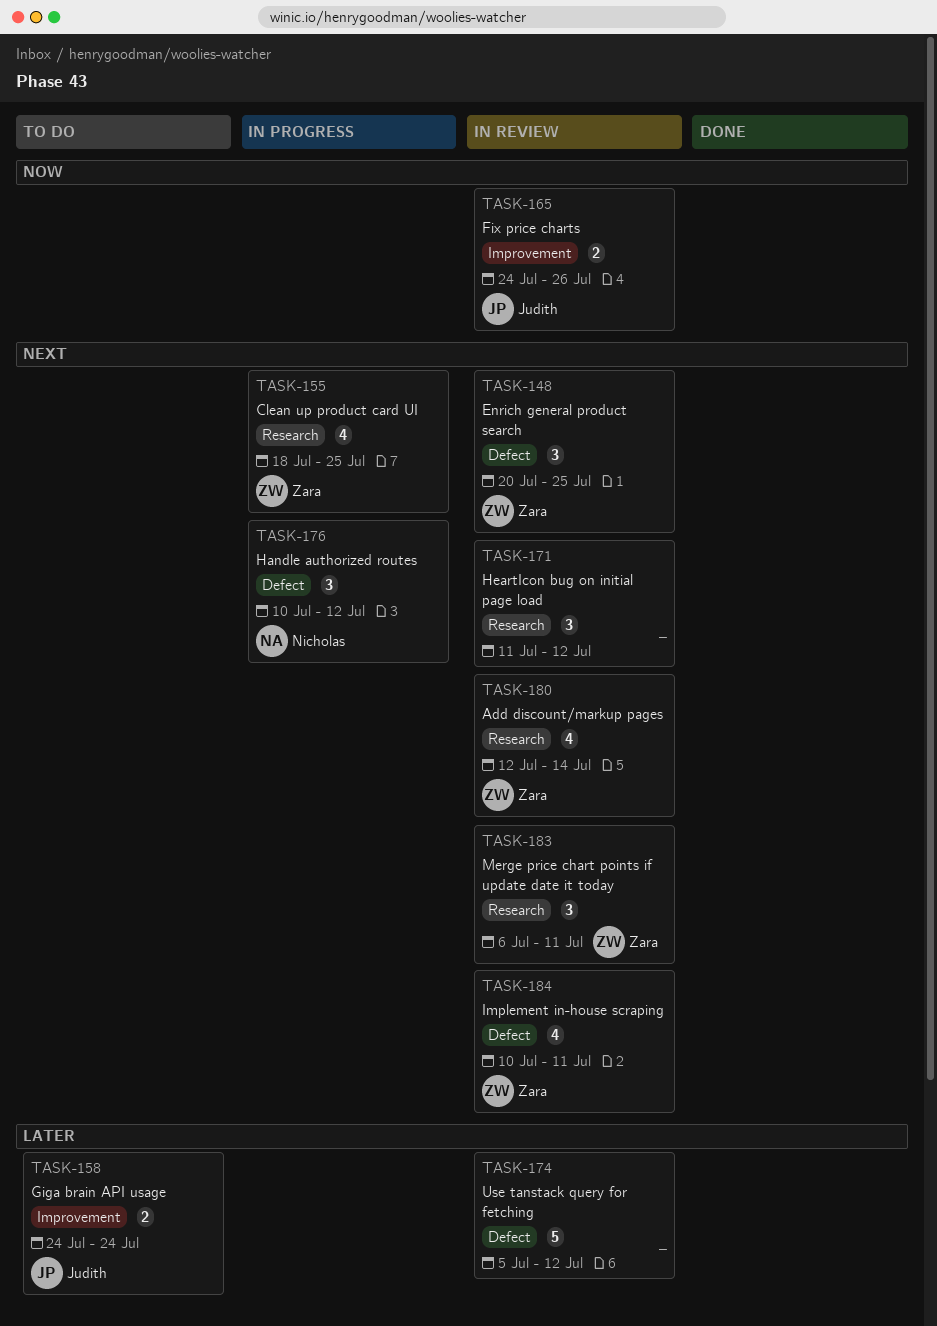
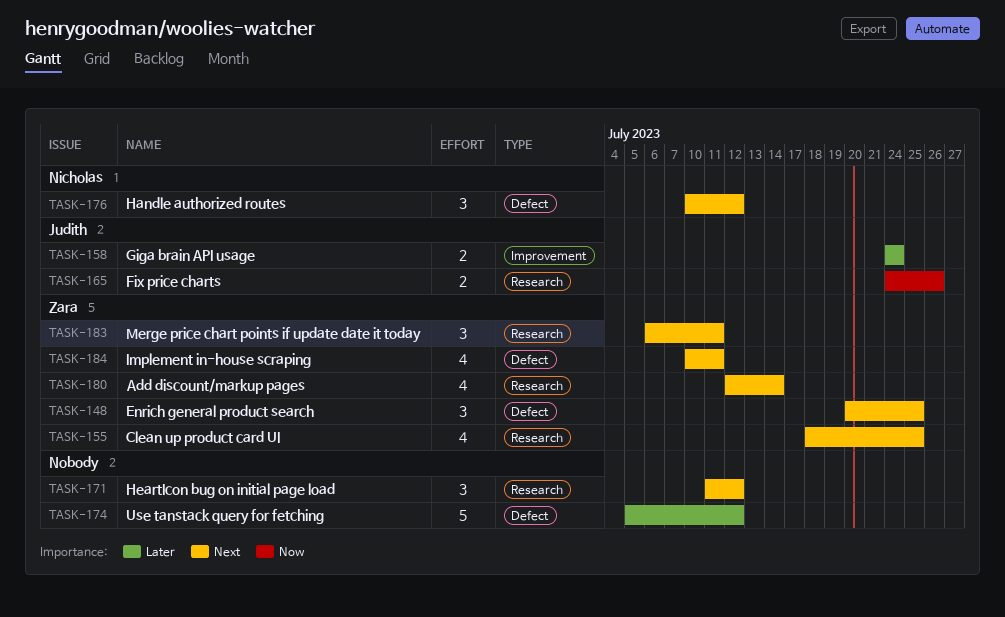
TASK-165, label: Improvement -> Research

